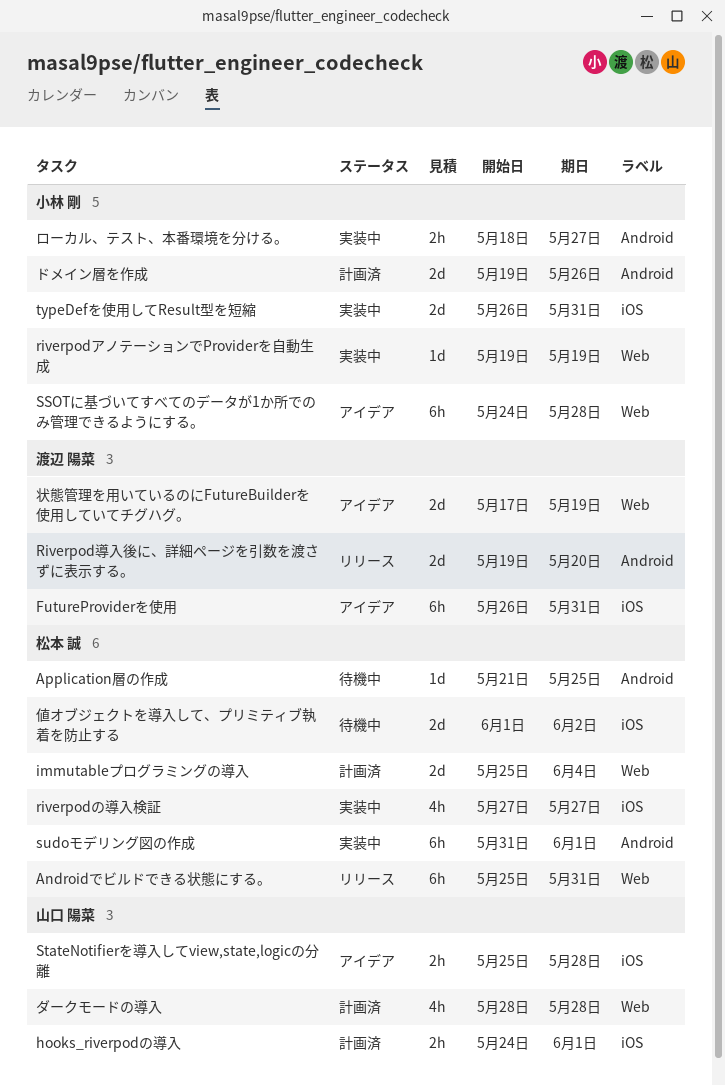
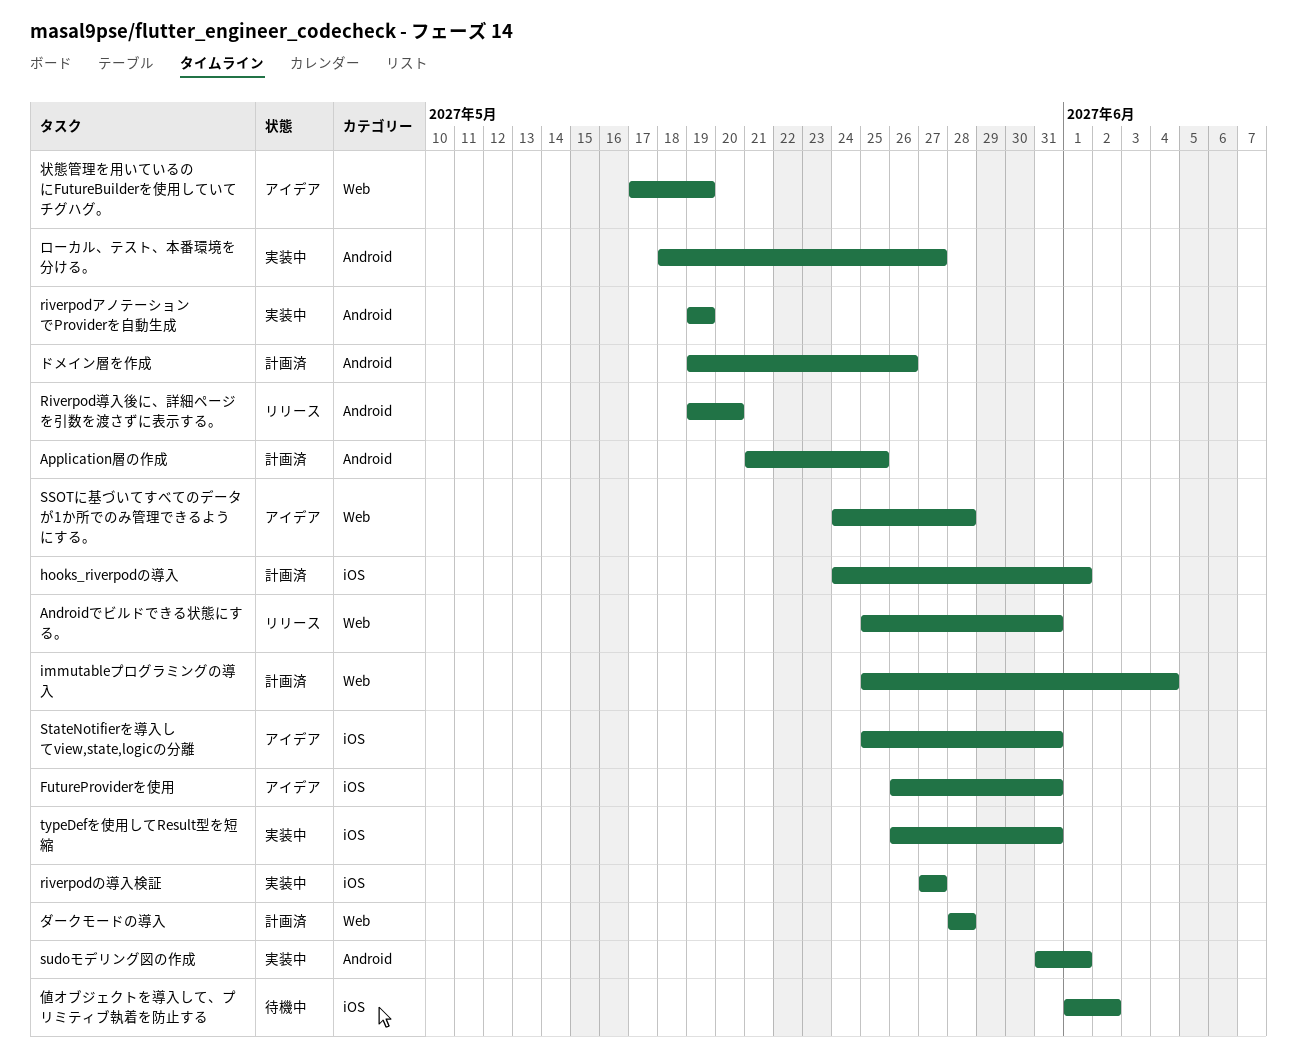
Application層の作成, status: 待機中 -> 計画済
riverpodアノテーションでProviderを自動生成, label: Web -> Android
StateNotifierを導入してview,state,logicの分離, due: May 28 -> May 31

